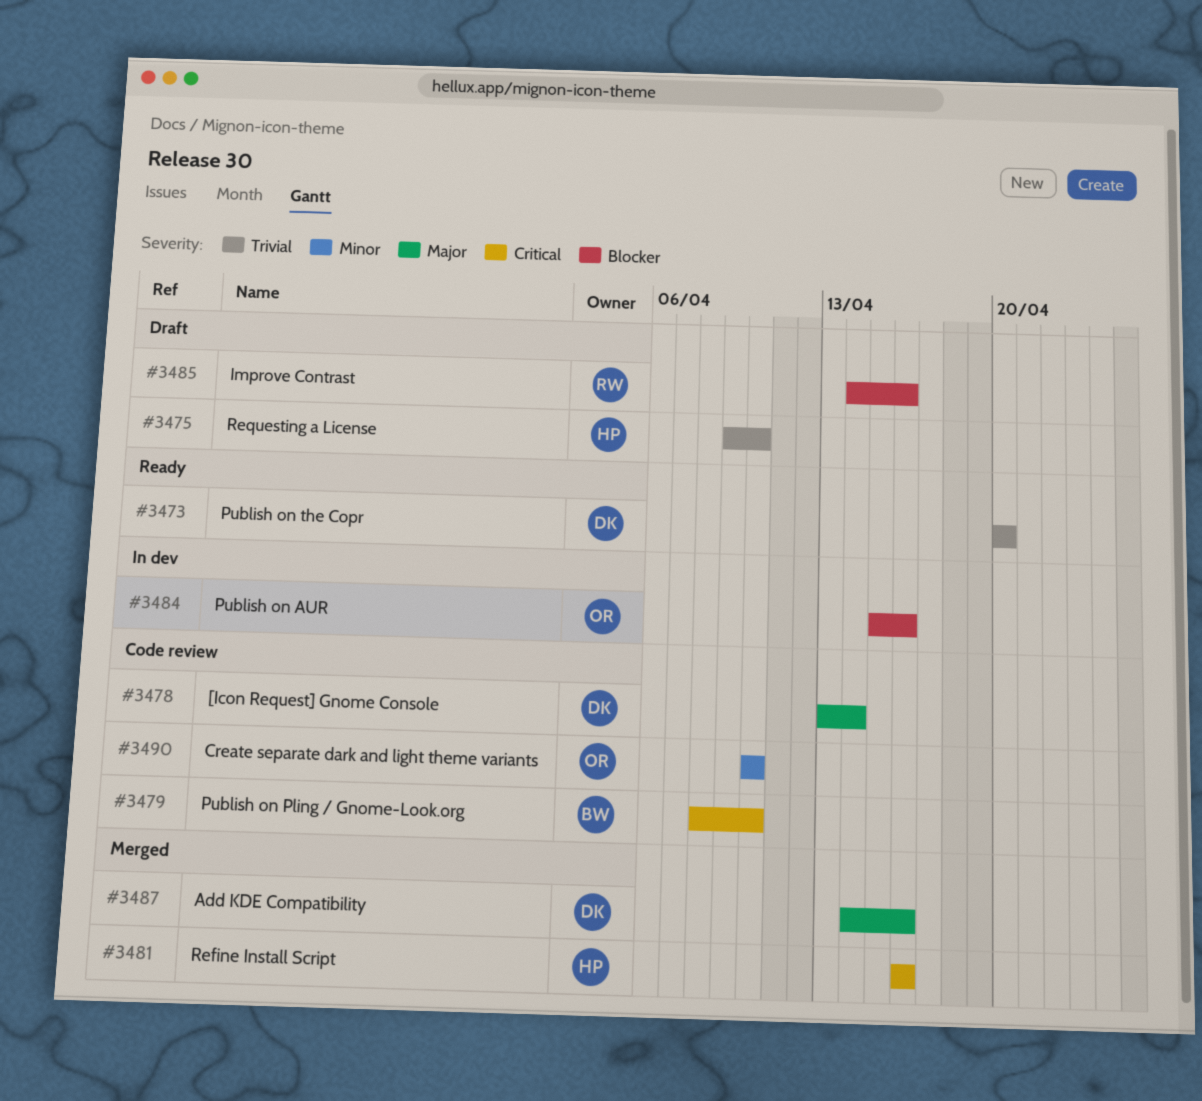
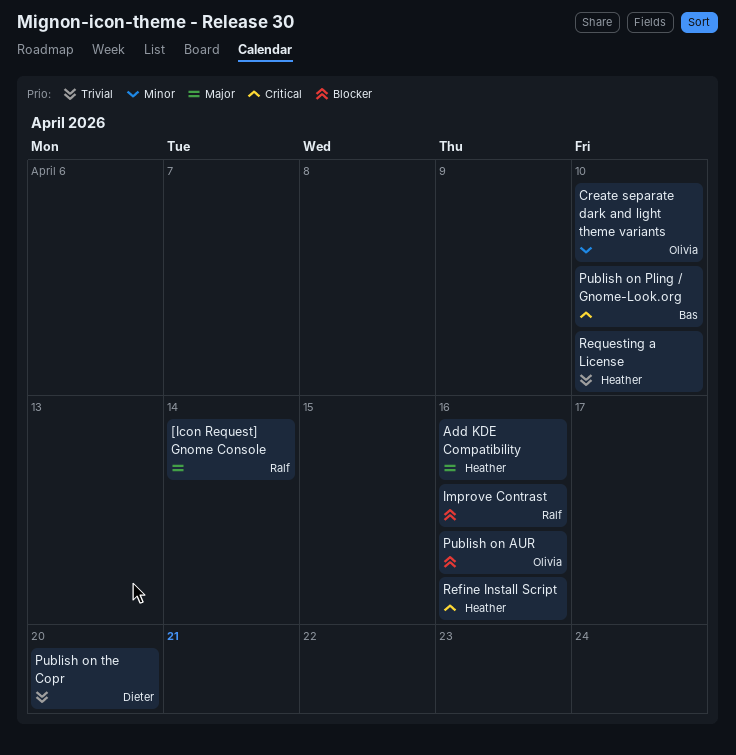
[Icon Request] Gnome Console, owner: Dieter -> Ralf
Add KDE Compatibility, owner: Dieter -> Heather

